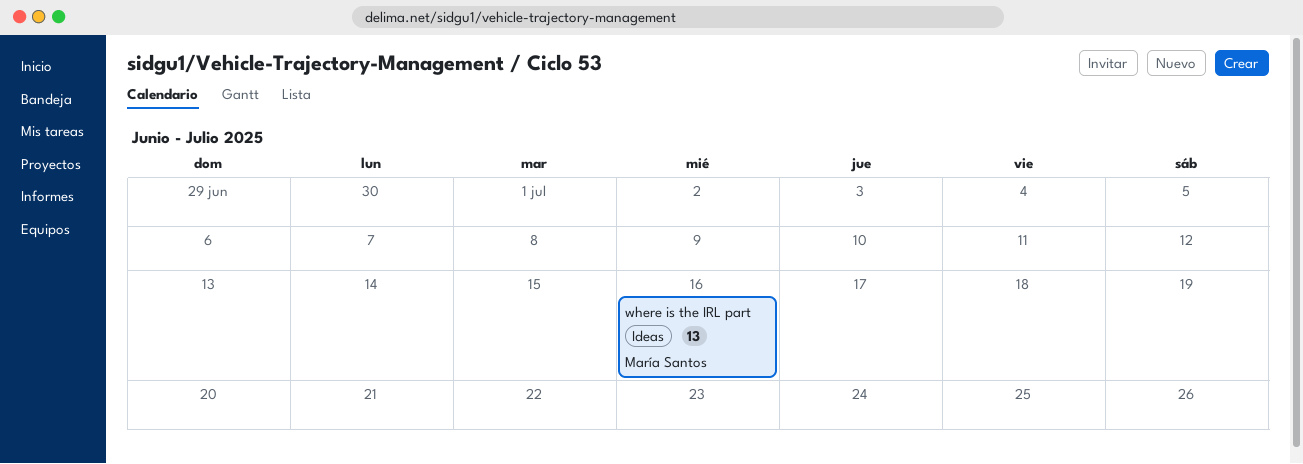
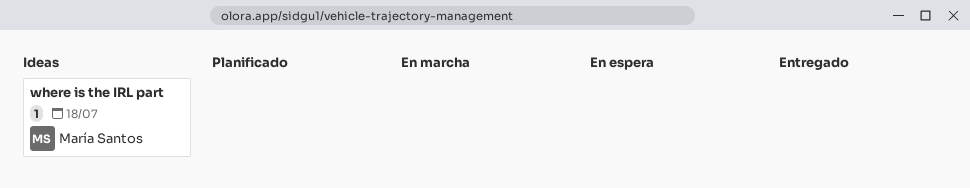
where is the IRL part, estimate: 13 -> 1
where is the IRL part, due: Jul 16 -> Jul 18

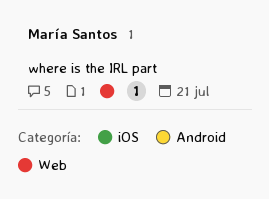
where is the IRL part, due: Jul 18 -> Jul 21

